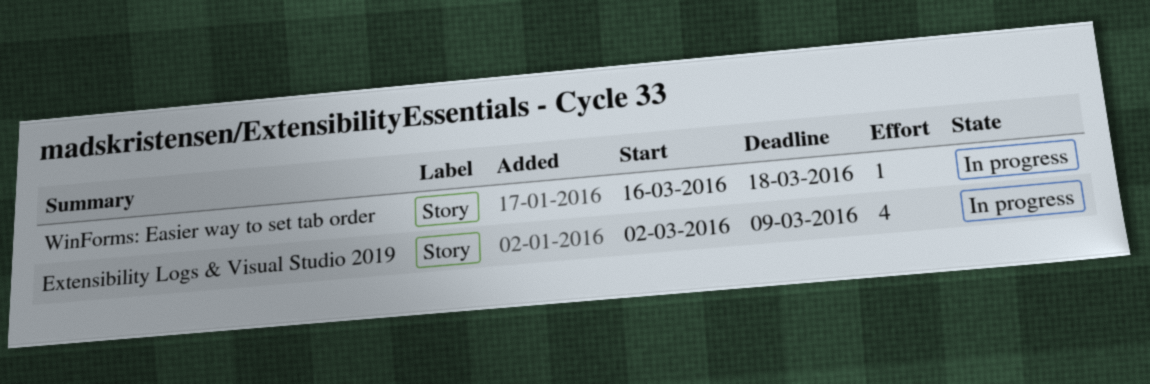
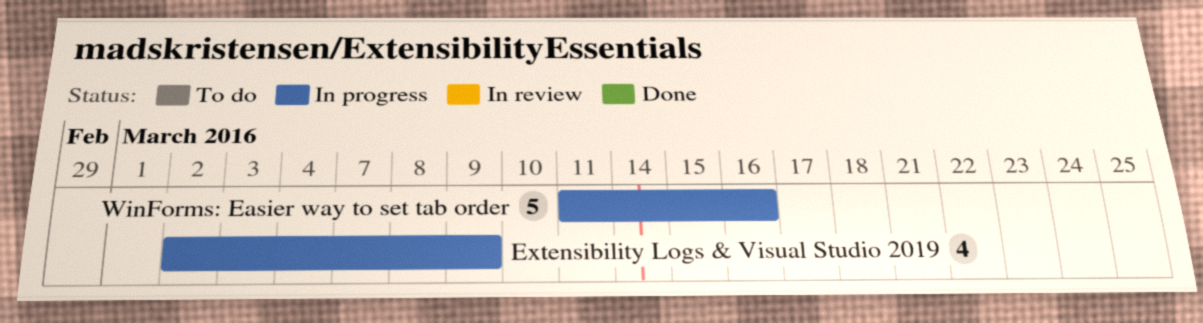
WinForms: Easier way to set tab order, estimate: 1 -> 5
WinForms: Easier way to set tab order, start: Mar 16 -> Mar 11
WinForms: Easier way to set tab order, due: Mar 18 -> Mar 16

